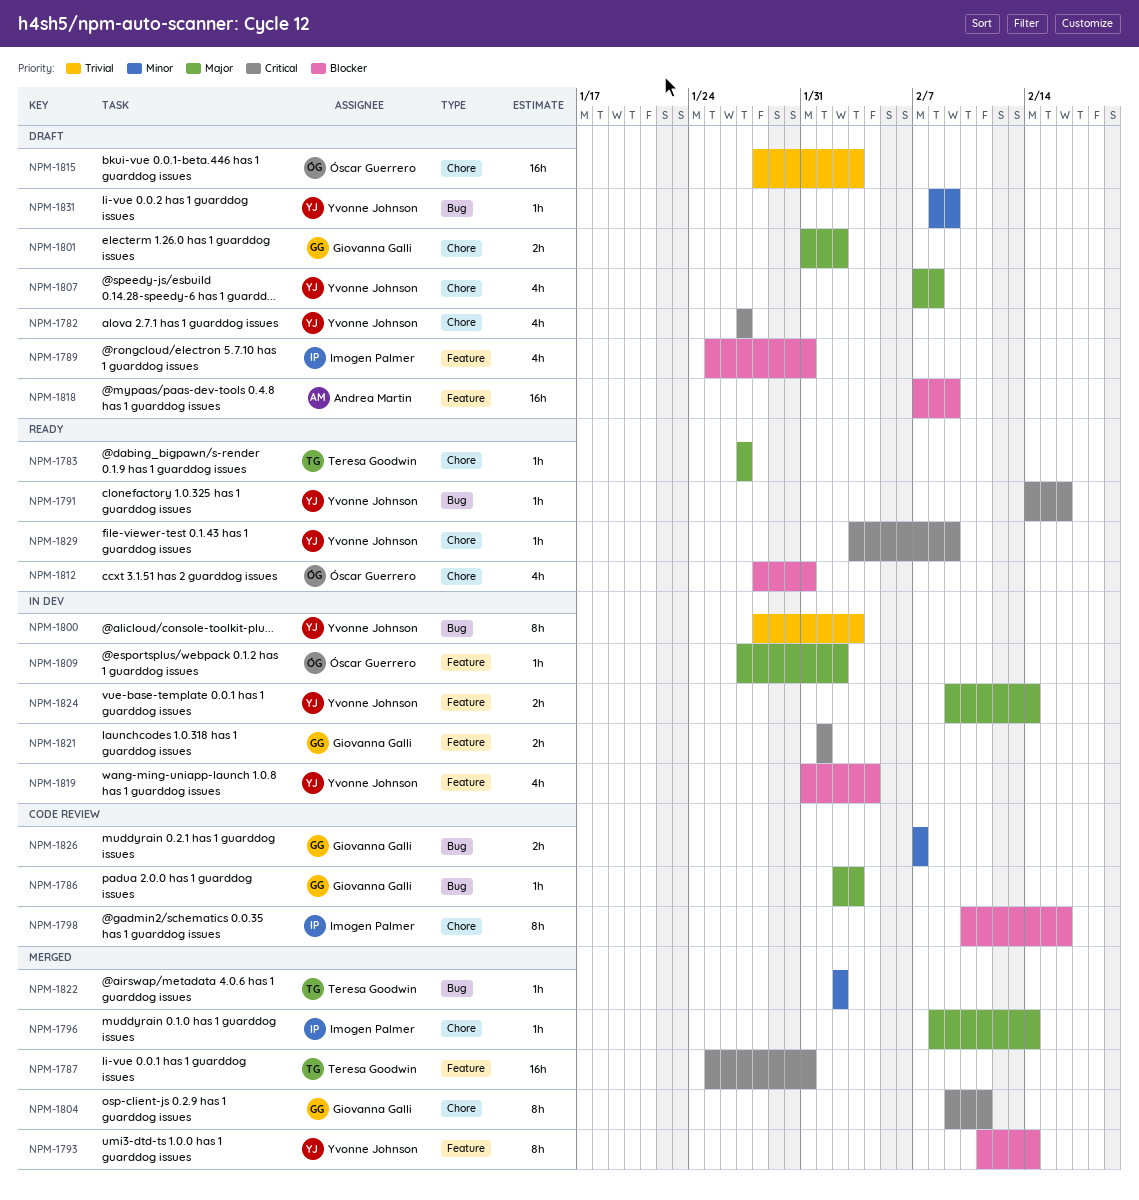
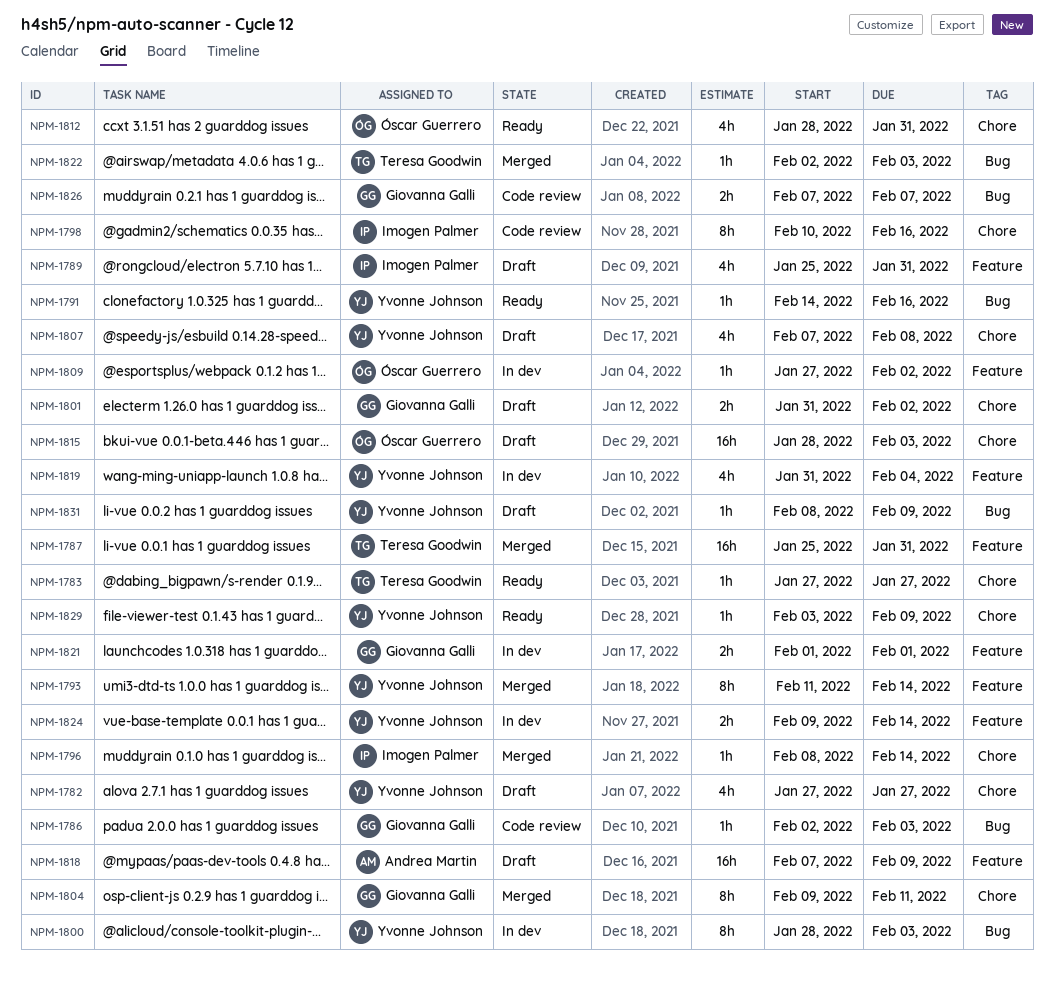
NPM-1822, due: Feb 2 -> Feb 3

